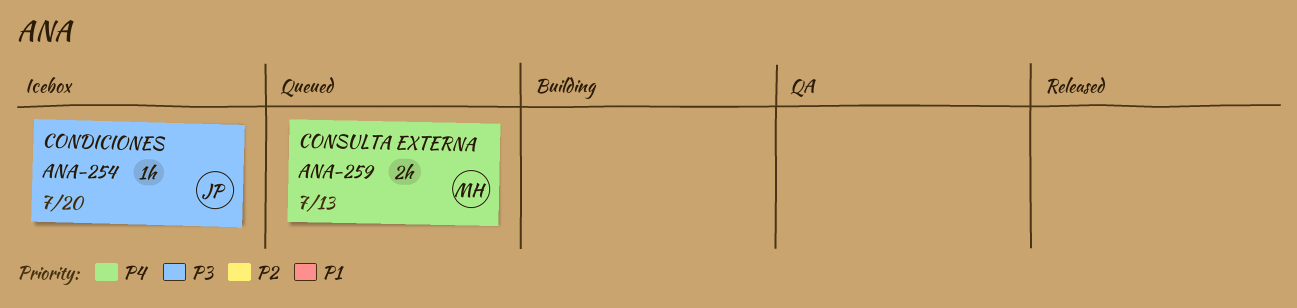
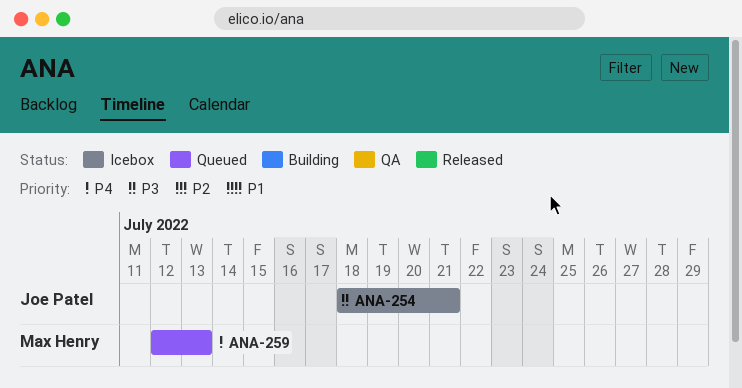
ANA-254, due: Jul 20 -> Jul 21

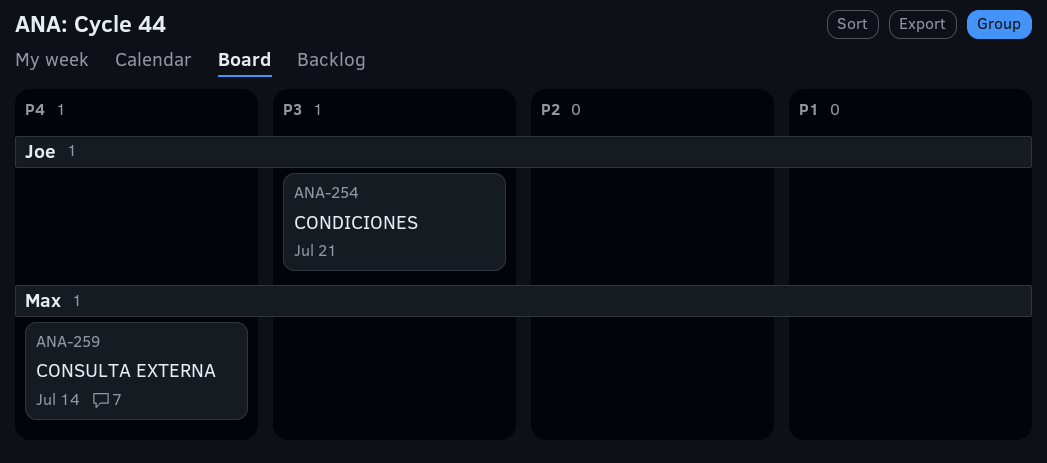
ANA-259, due: Jul 13 -> Jul 14

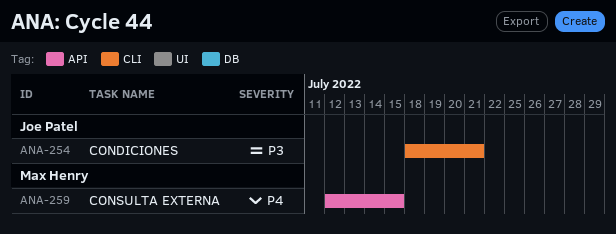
ANA-259, due: Jul 14 -> Jul 15

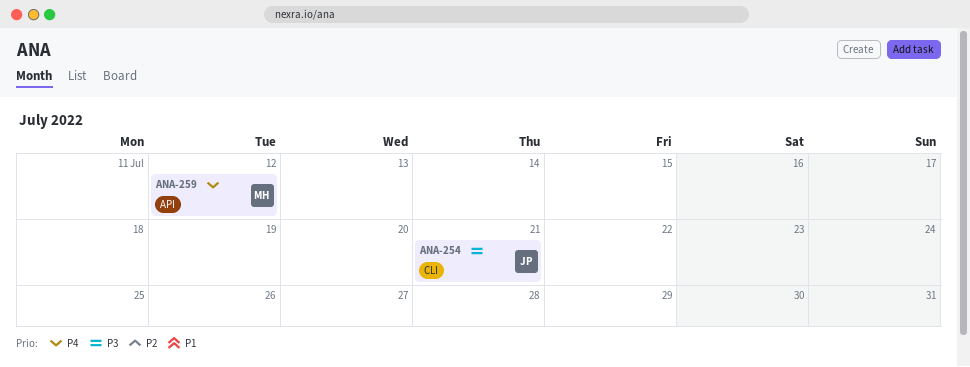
ANA-259, due: Jul 15 -> Jul 12

